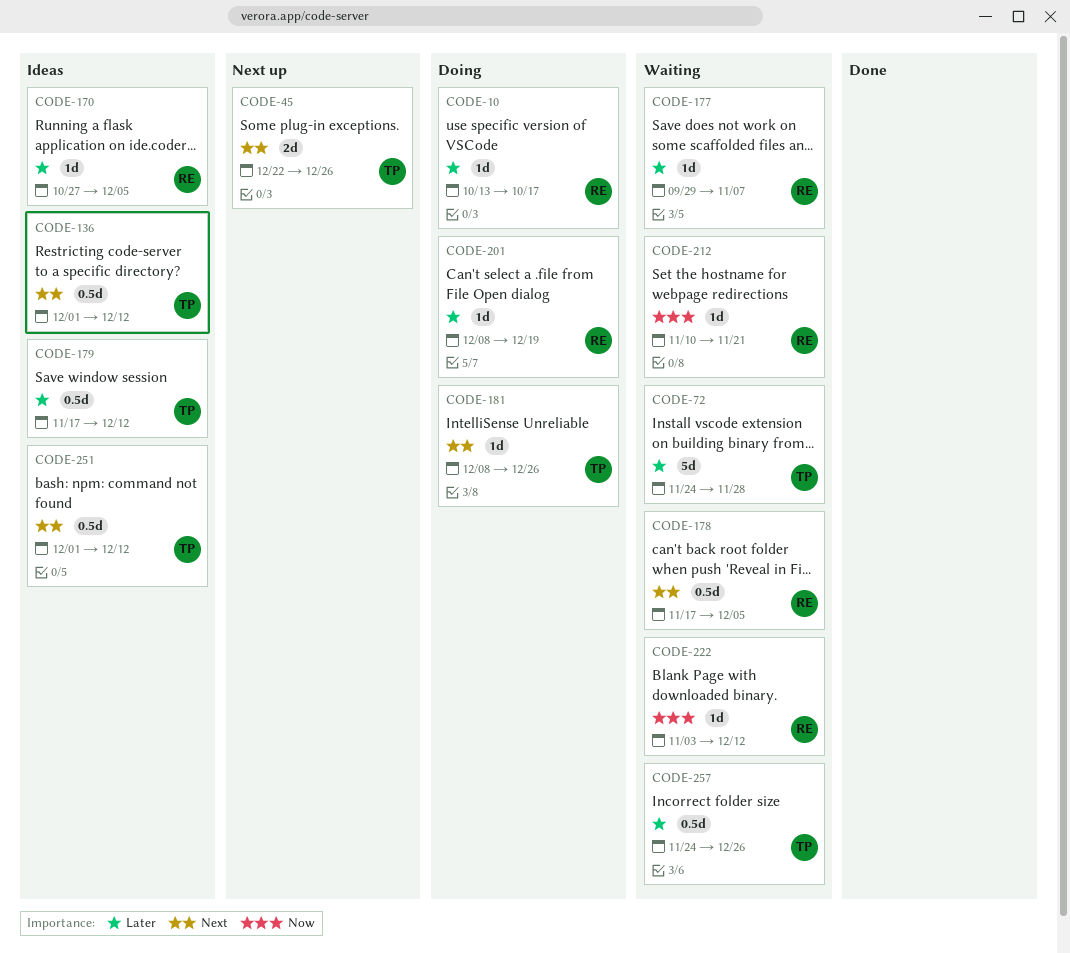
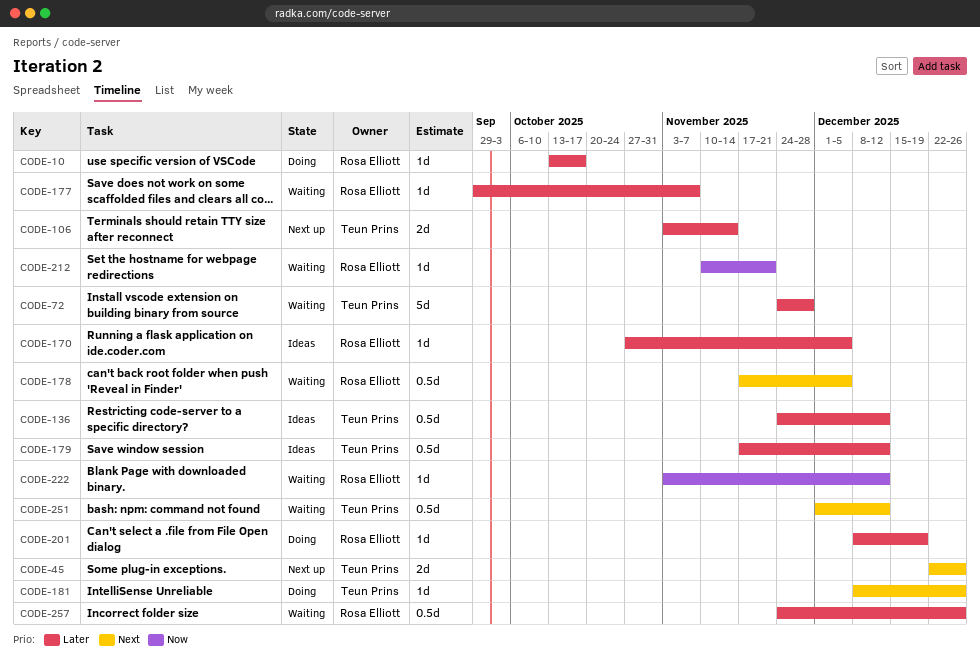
CODE-106: none -> present
CODE-136, priority: Next -> Later
CODE-136, start: Dec 1 -> Nov 24
CODE-251, status: Ideas -> Waiting
CODE-257, owner: Teun Prins -> Rosa Elliott

